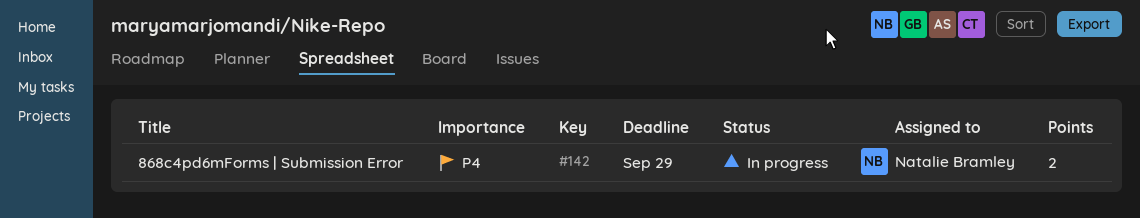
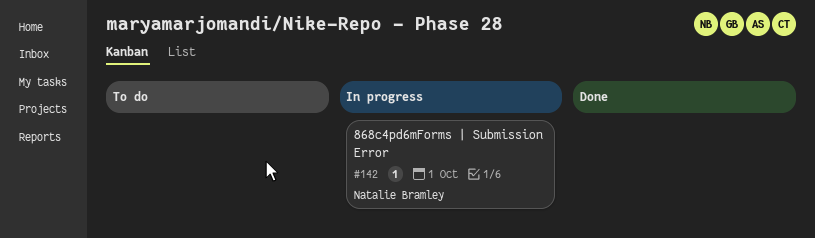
#142, estimate: 2 -> 1
#142, due: Sep 29 -> Oct 1

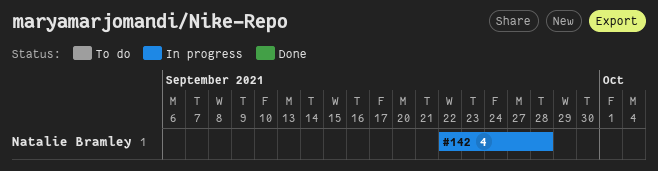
#142, estimate: 1 -> 4
#142, due: Oct 1 -> Sep 28

